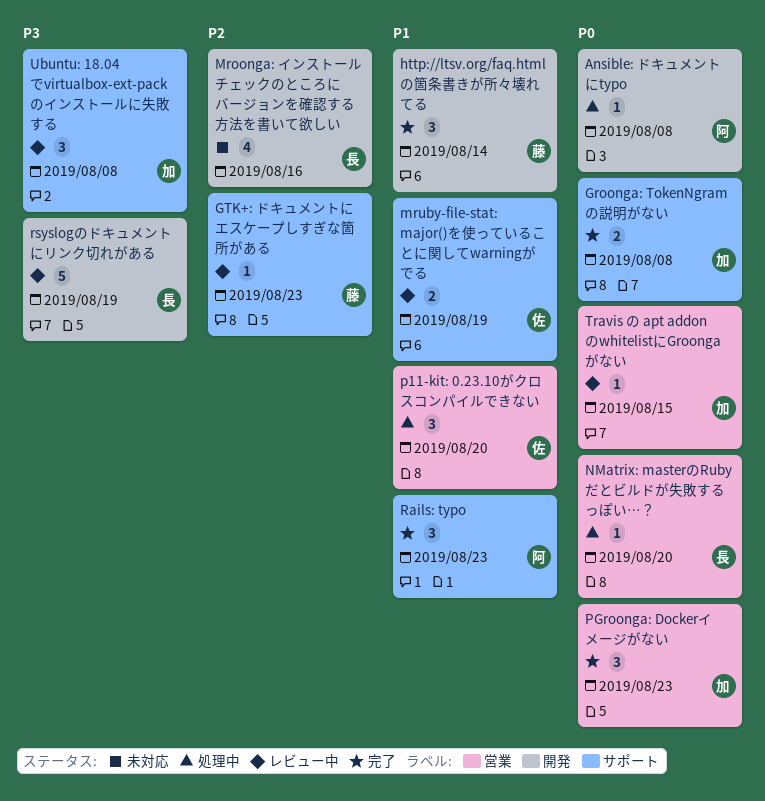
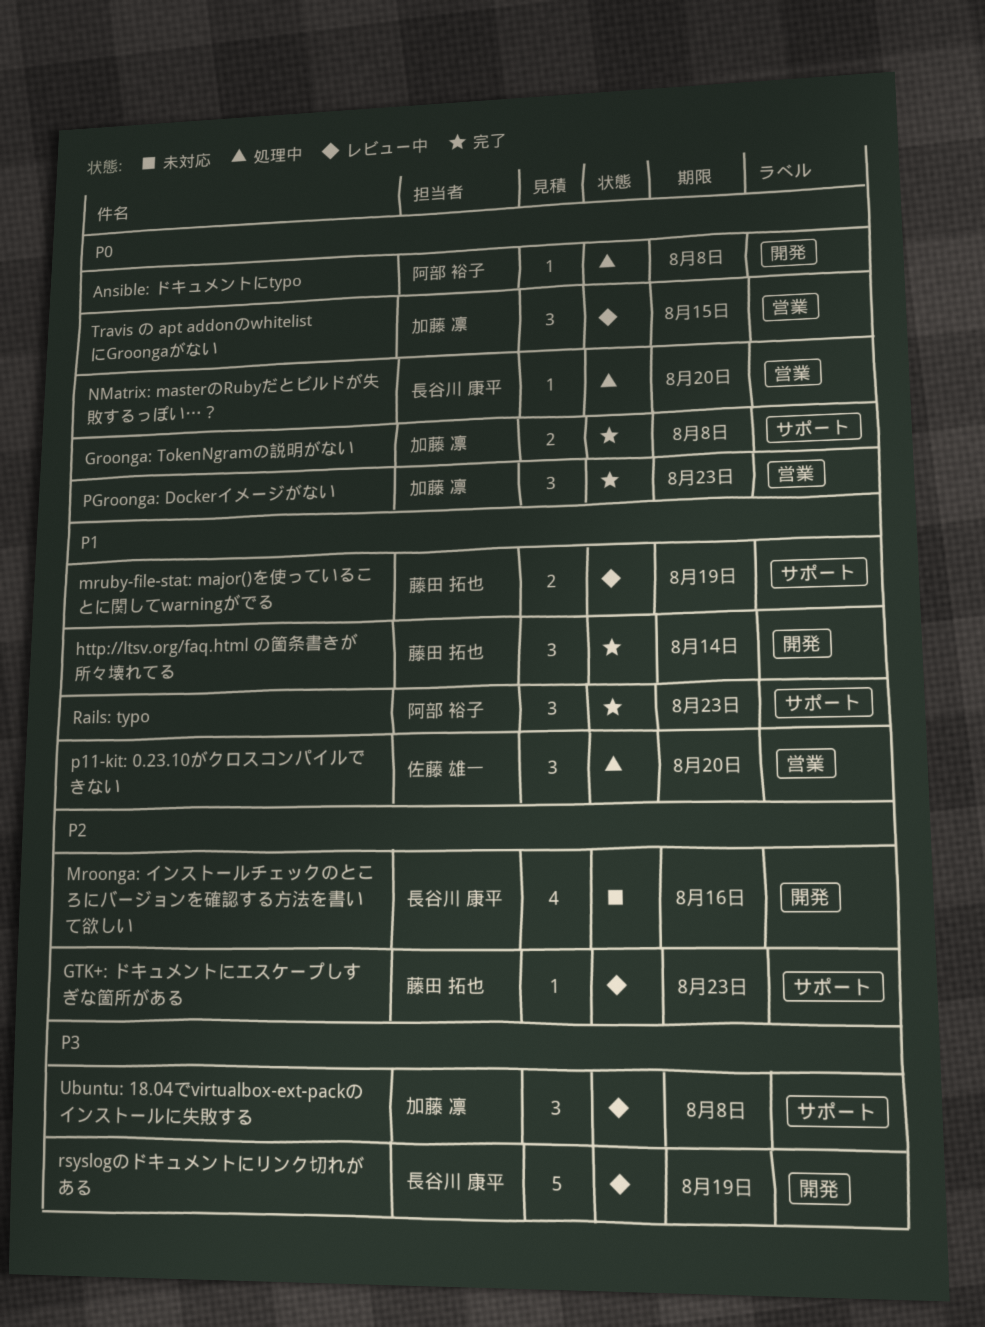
mruby-file-stat: major()を使っていることに関してwarningがでる, owner: 佐藤 雄一 -> 藤田 拓也
Travis の apt addonのwhitelistにGroongaがない, estimate: 1 -> 3

